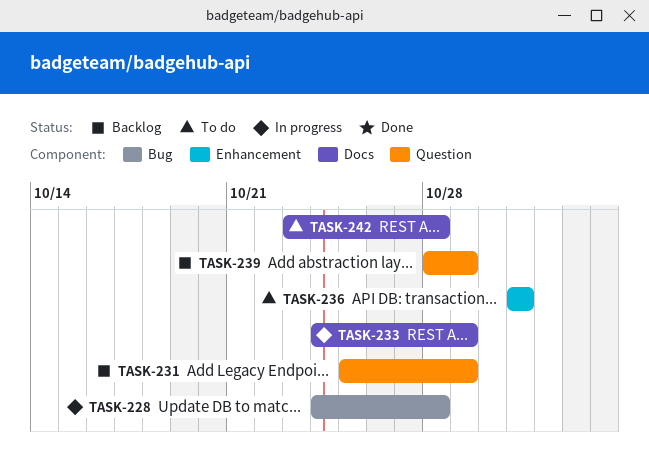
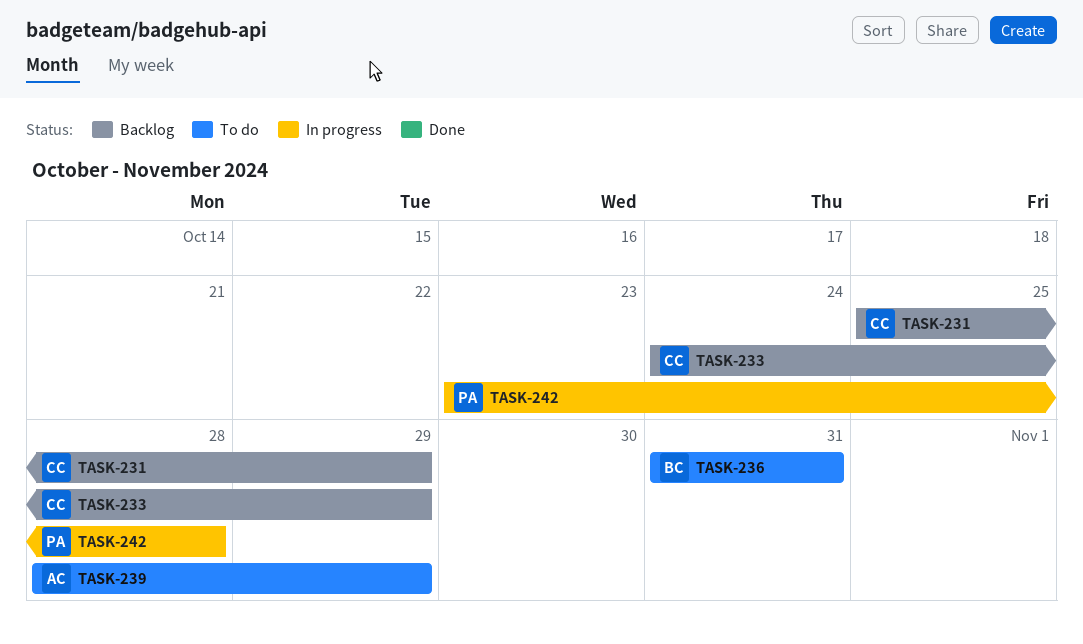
TASK-228: present -> none
TASK-233, status: In progress -> Backlog
TASK-239, status: Backlog -> To do
TASK-242, status: To do -> In progress

